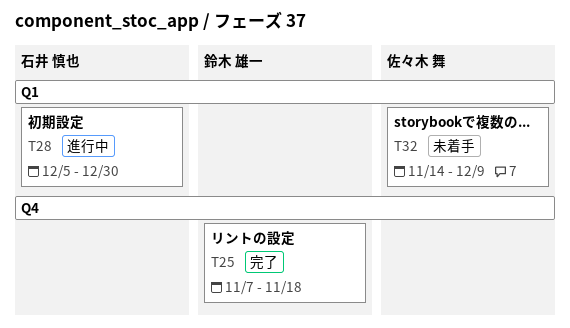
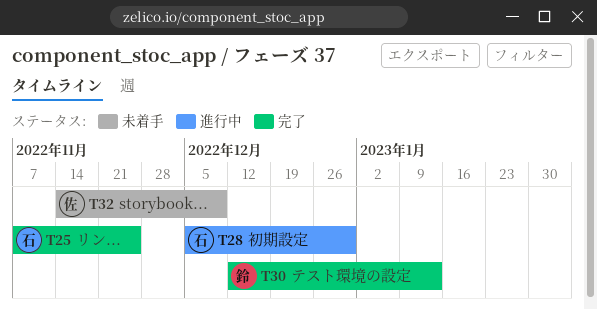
T25, owner: 鈴木 雄一 -> 石井 慎也
T25, due: Nov 18 -> Nov 25
T30: none -> present

